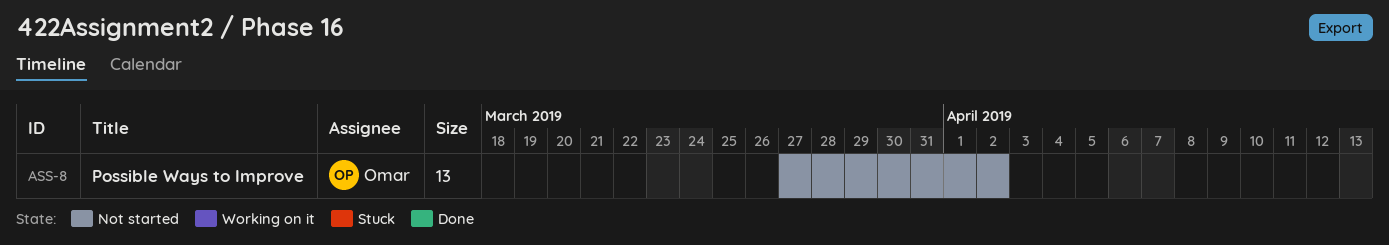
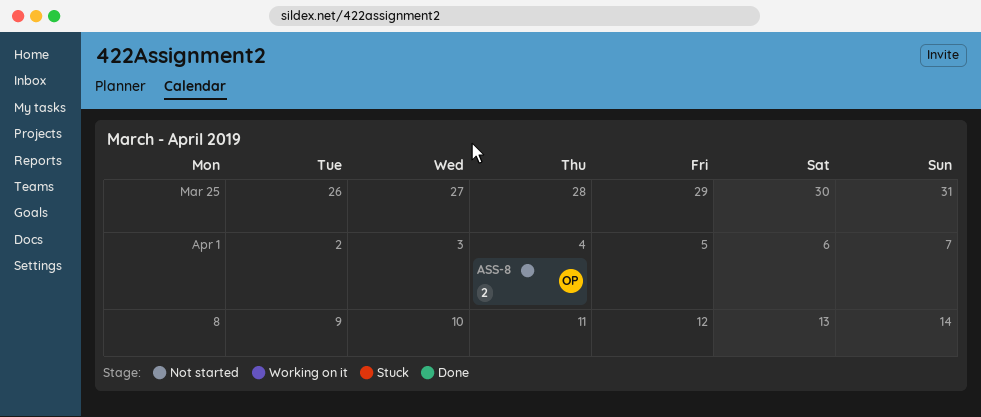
ASS-8, estimate: 13 -> 2
ASS-8, due: Apr 2 -> Apr 4

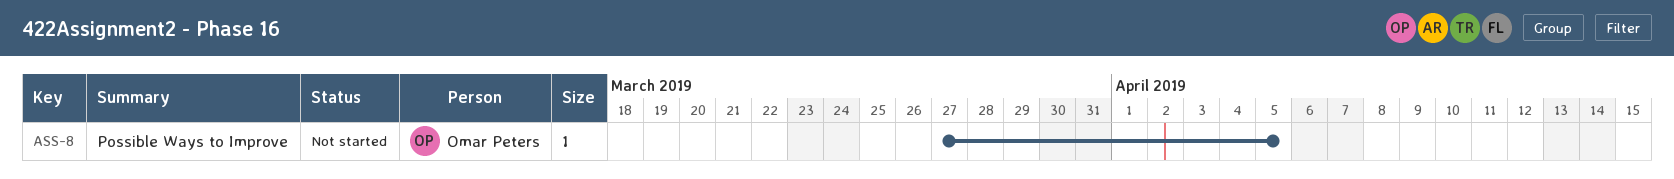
ASS-8, estimate: 2 -> 1
ASS-8, due: Apr 4 -> Apr 5

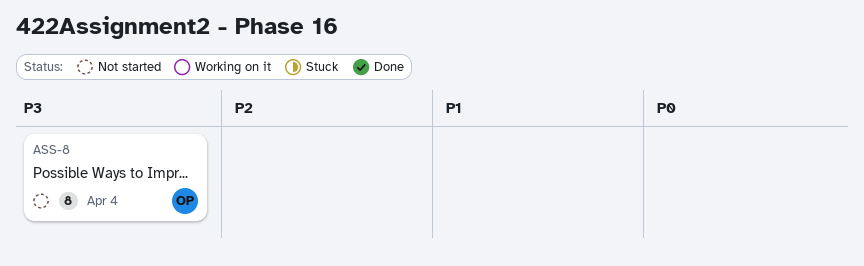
ASS-8, estimate: 1 -> 8
ASS-8, due: Apr 5 -> Apr 4

